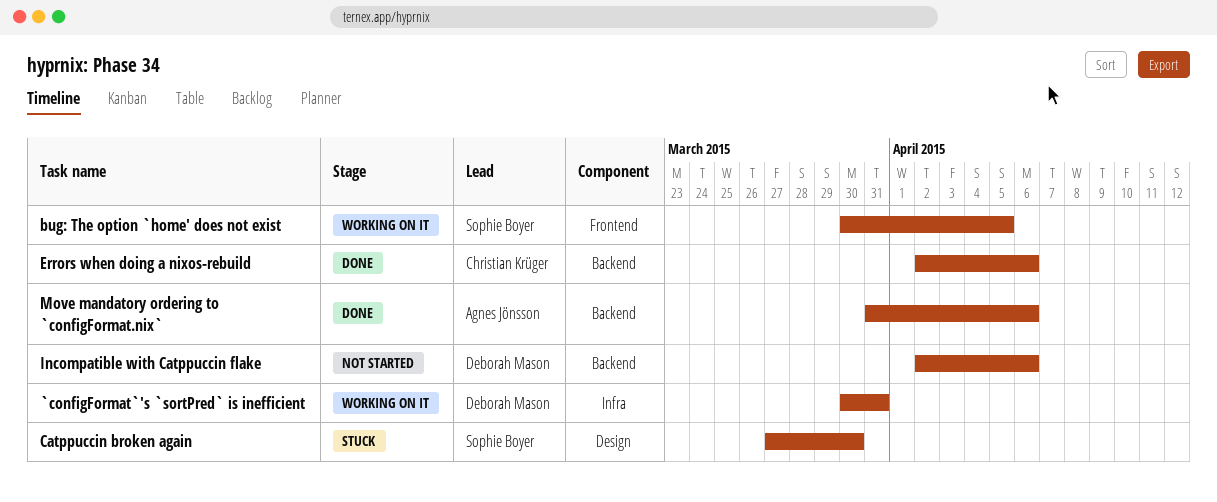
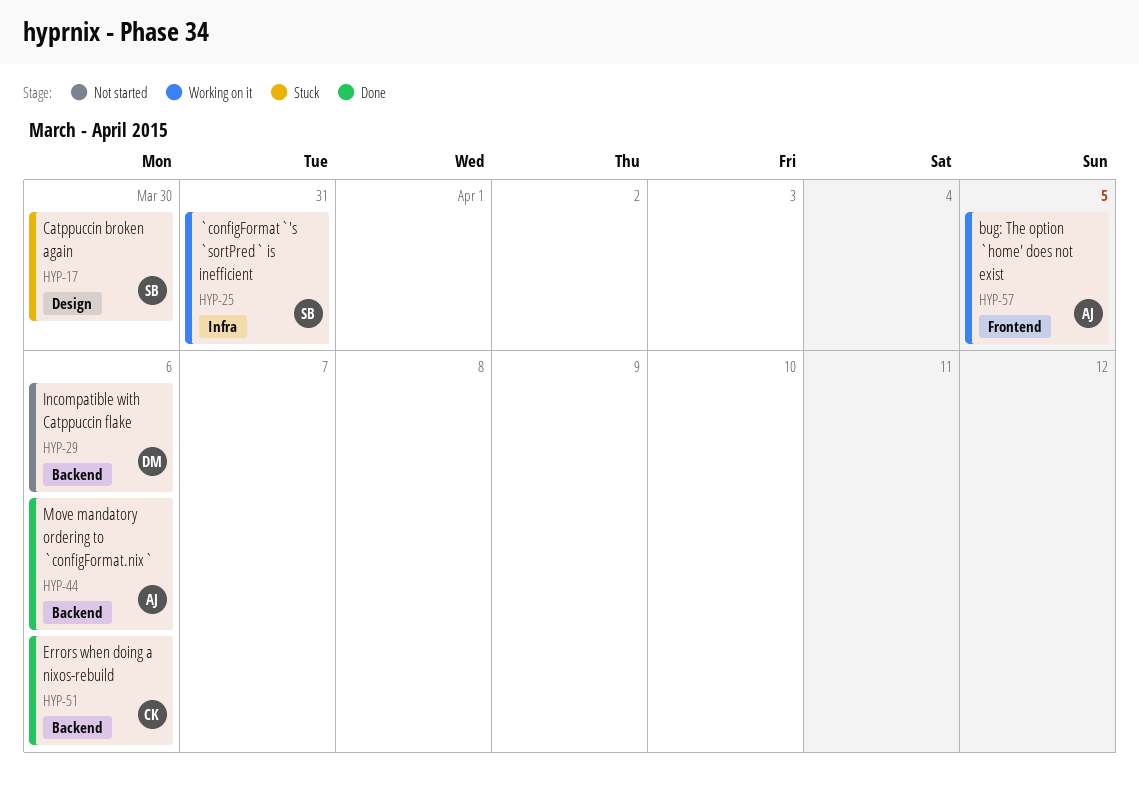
`configFormat`'s `sortPred` is inefficient, owner: Deborah Mason -> Sophie Boyer
bug: The option `home' does not exist, owner: Sophie Boyer -> Agnes Jönsson

